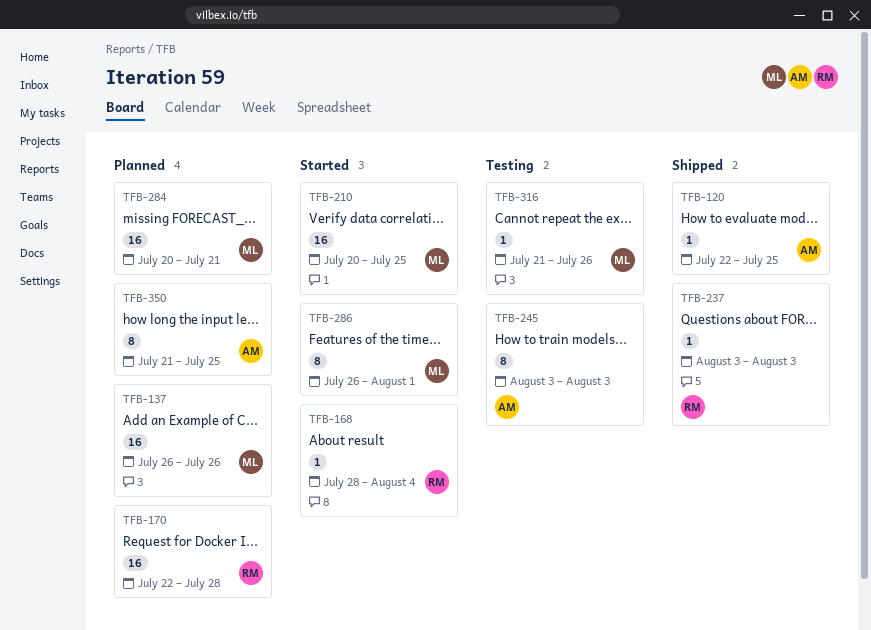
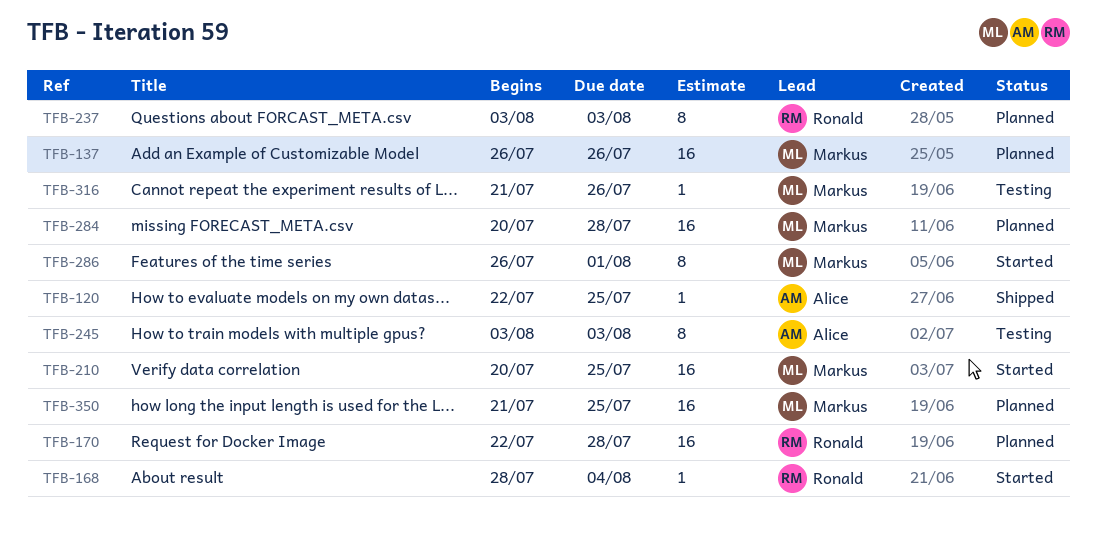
TFB-237, status: Shipped -> Planned
TFB-237, estimate: 1 -> 8
TFB-284, due: Jul 21 -> Jul 28
TFB-350, owner: Alice -> Markus
TFB-350, estimate: 8 -> 16

